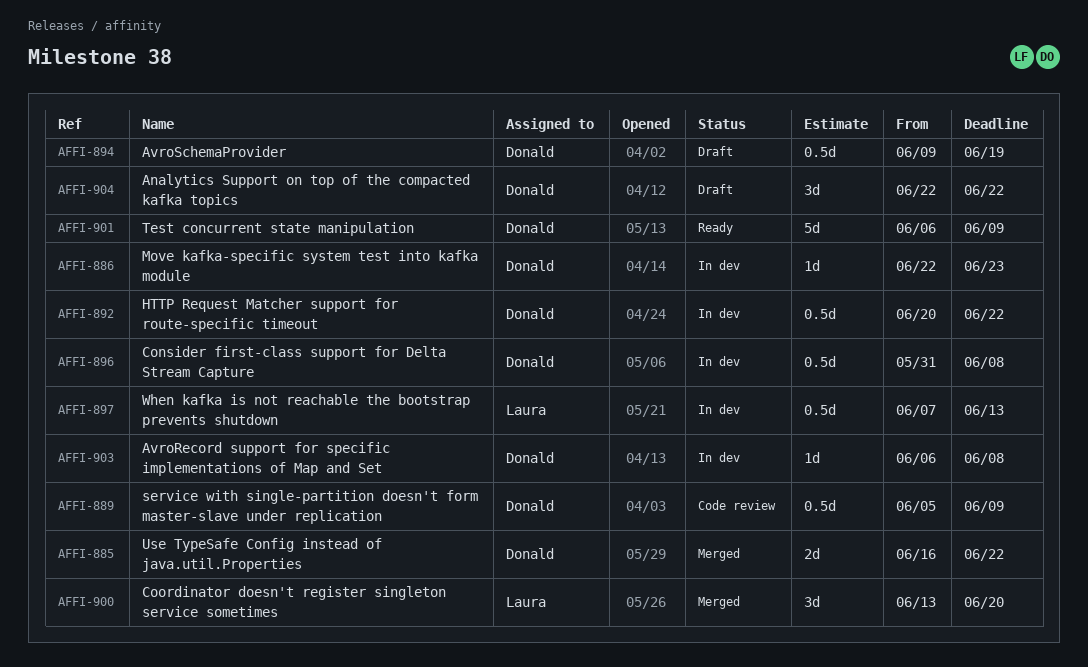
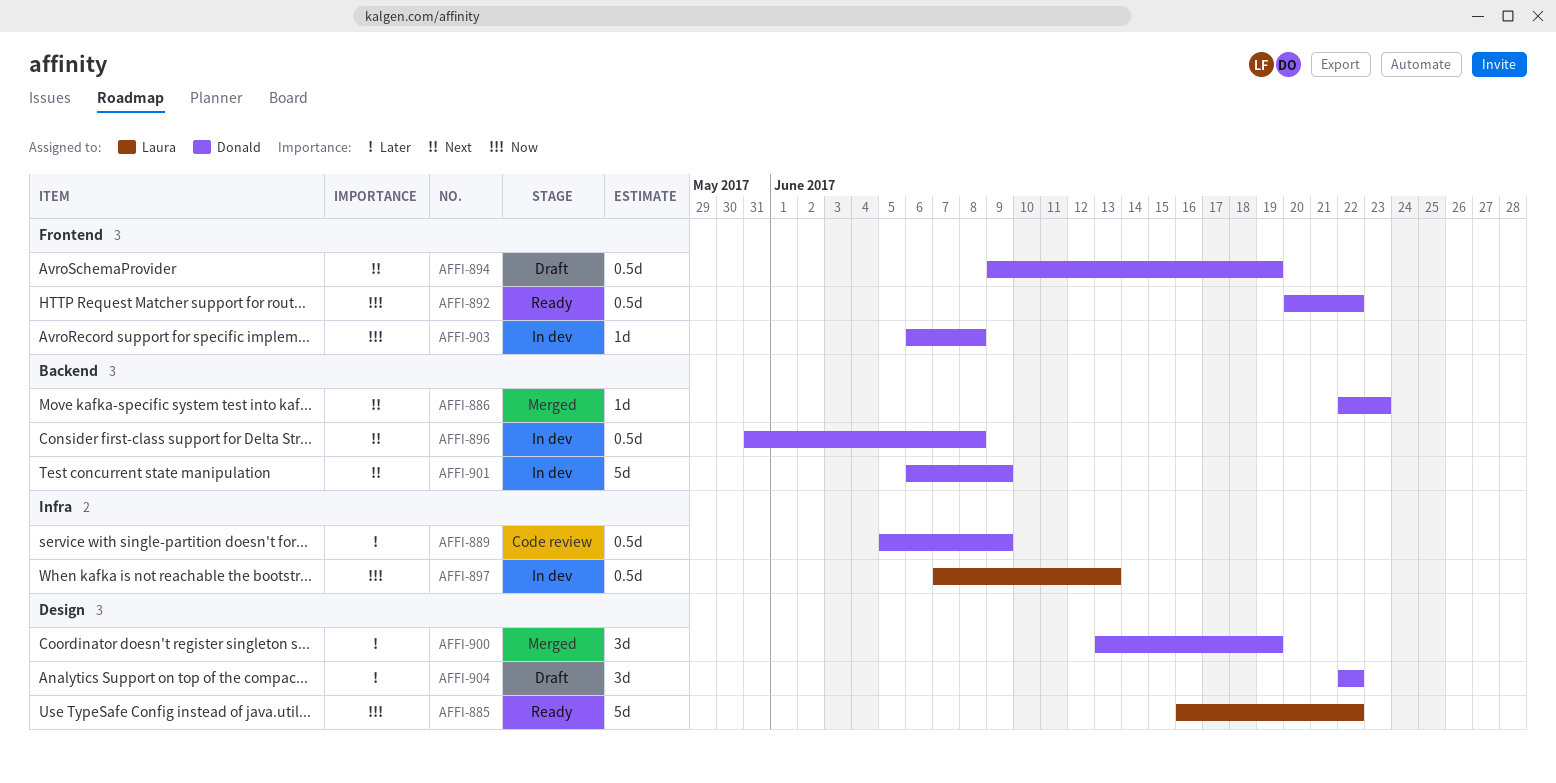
AFFI-885, status: Merged -> Ready
AFFI-885, owner: Donald -> Laura
AFFI-885, estimate: 2d -> 5d
AFFI-886, status: In dev -> Merged
AFFI-892, status: In dev -> Ready
AFFI-900, owner: Laura -> Donald
AFFI-900, due: Jun 20 -> Jun 19
AFFI-901, status: Ready -> In dev

